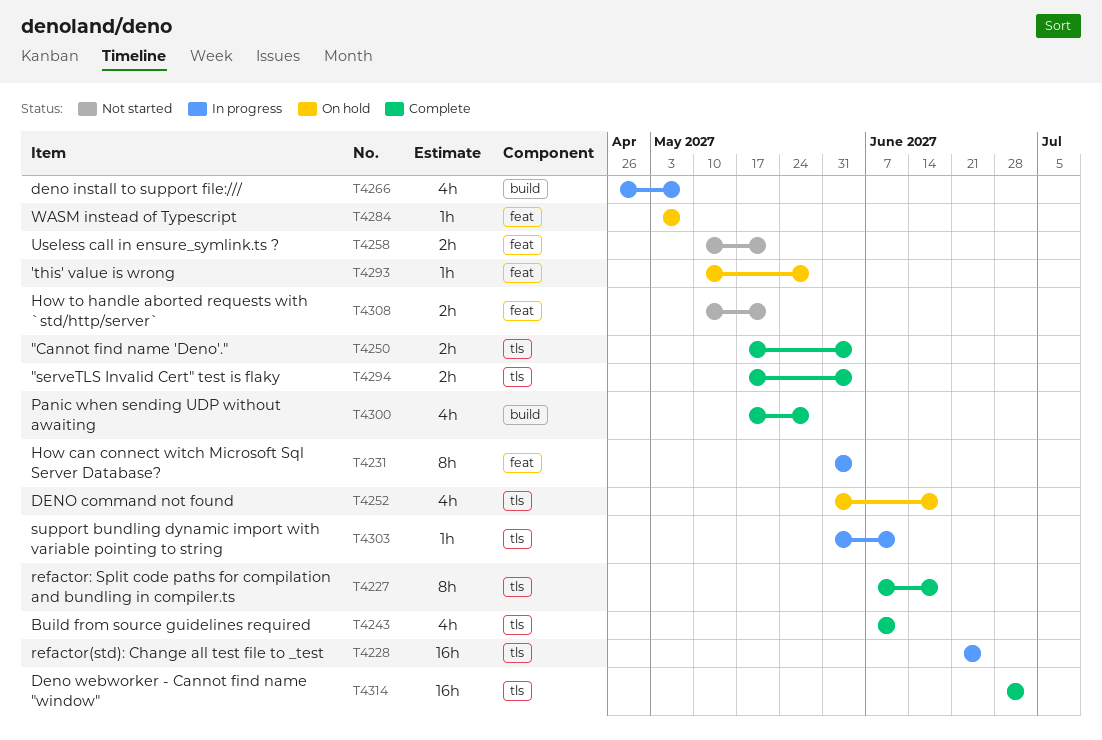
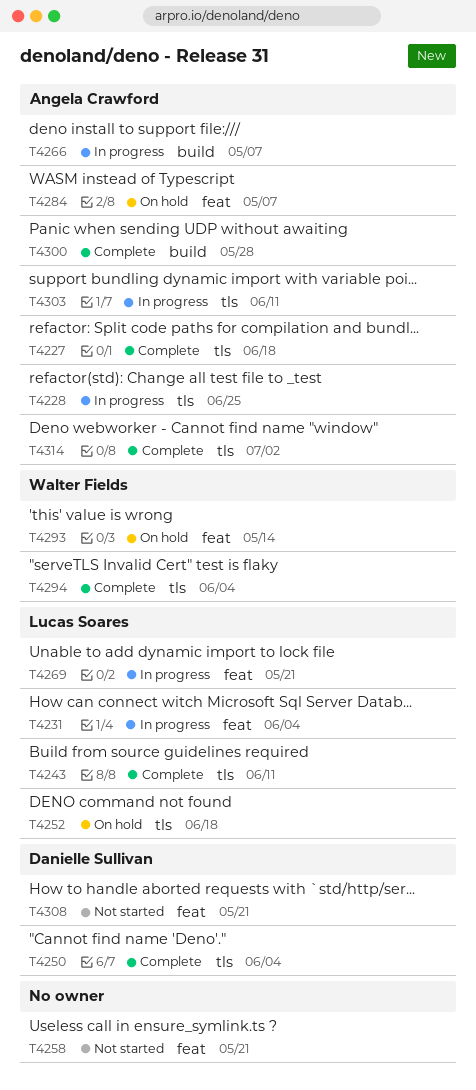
T4269: none -> present
T4293, due: May 28 -> May 14

